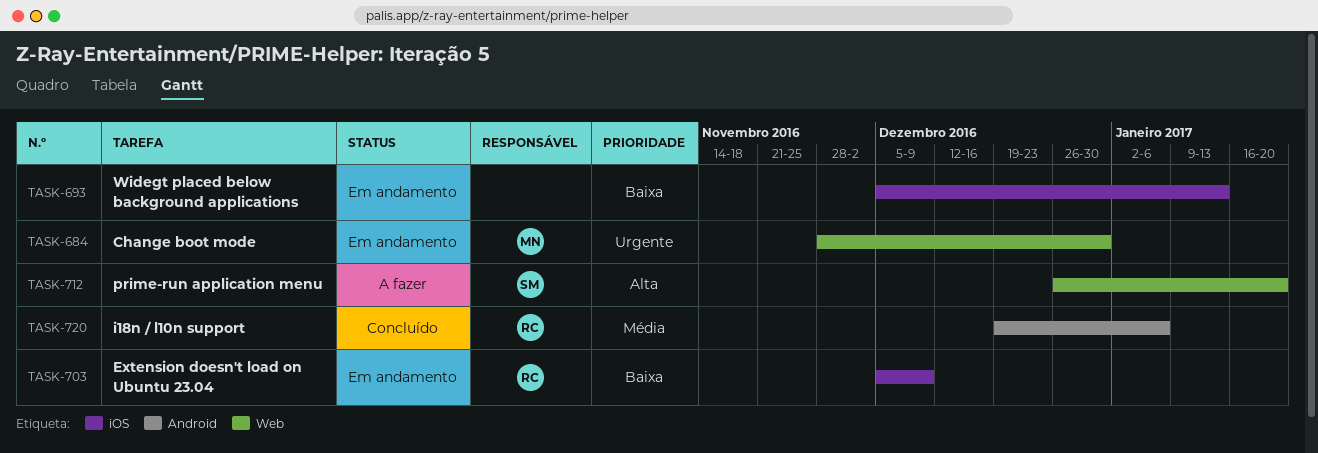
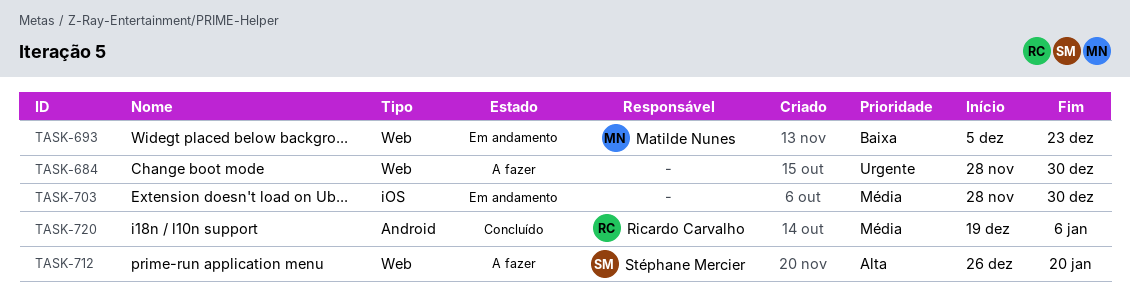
TASK-684, status: Em andamento -> A fazer
TASK-684, owner: Matilde Nunes -> none
TASK-693, owner: none -> Matilde Nunes
TASK-693, label: iOS -> Web
TASK-693, due: Jan 13 -> Dec 23
TASK-703, owner: Ricardo Carvalho -> none
TASK-703, priority: Baixa -> Média
TASK-703, start: Dec 5 -> Nov 28
TASK-703, due: Dec 9 -> Dec 30

